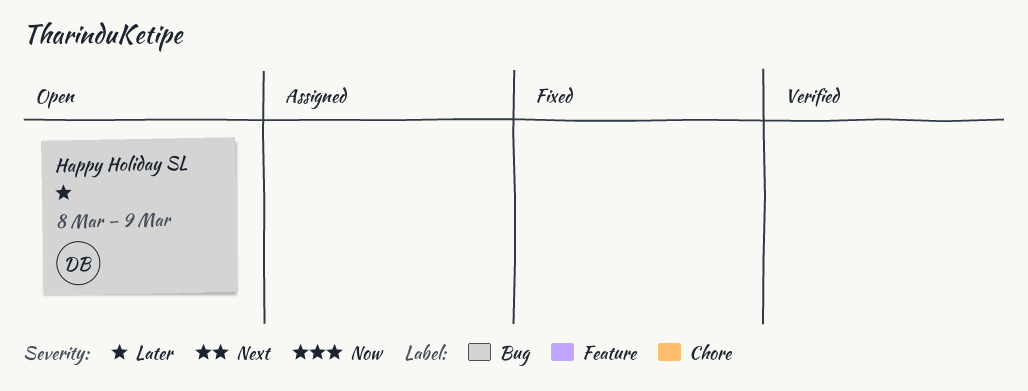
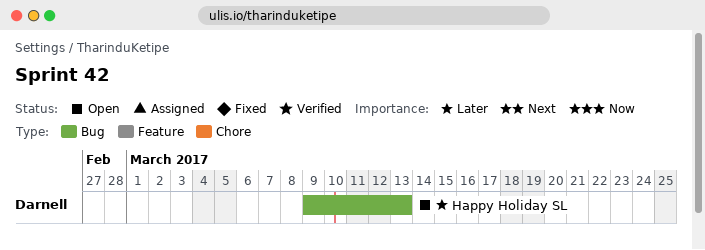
Happy Holiday SL, start: Mar 8 -> Mar 9
Happy Holiday SL, due: Mar 9 -> Mar 13

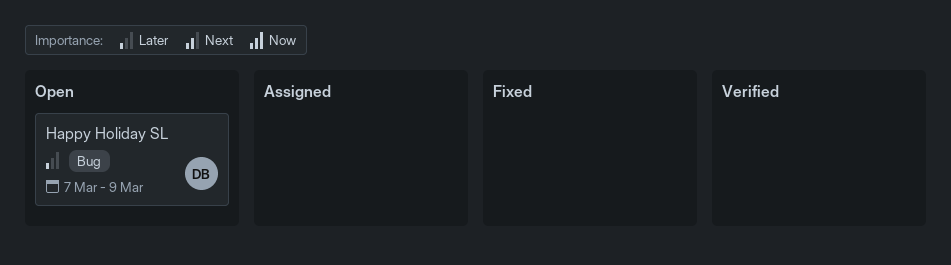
Happy Holiday SL, start: Mar 9 -> Mar 7
Happy Holiday SL, due: Mar 13 -> Mar 9

